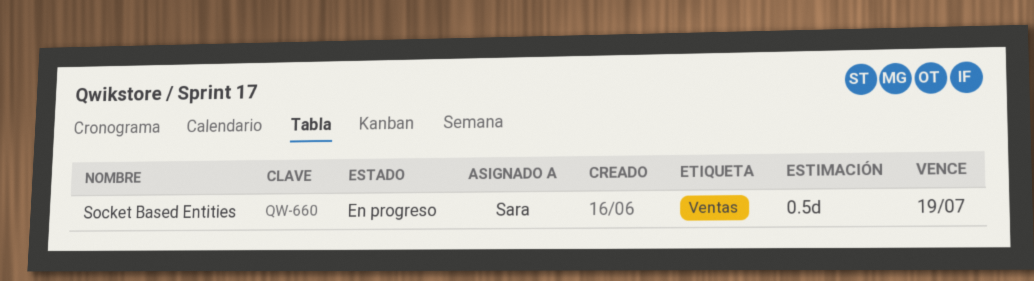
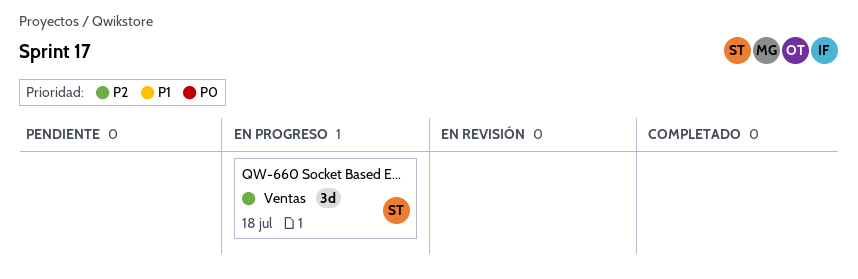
QW-660, estimate: 0.5d -> 3d
QW-660, due: Jul 19 -> Jul 18

